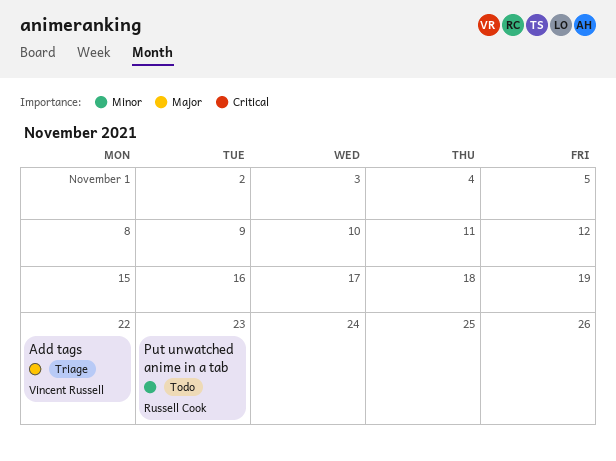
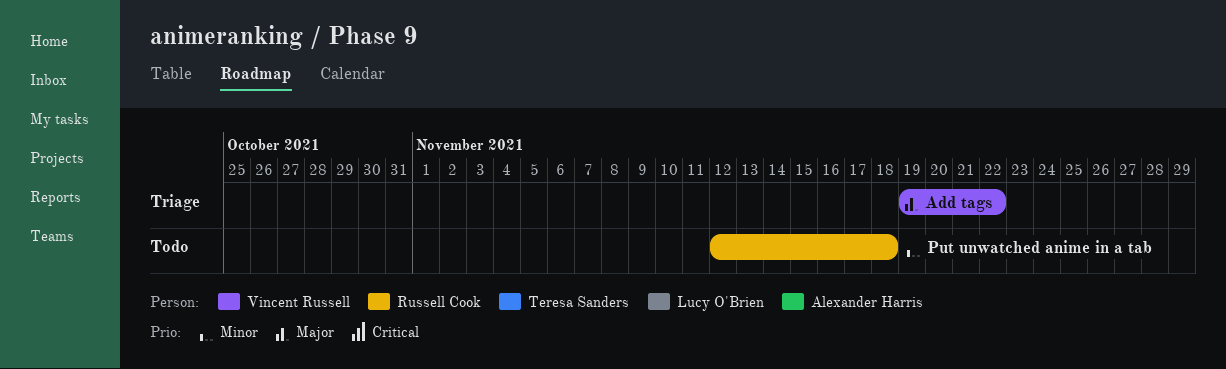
Put unwatched anime in a tab, due: Nov 23 -> Nov 18

